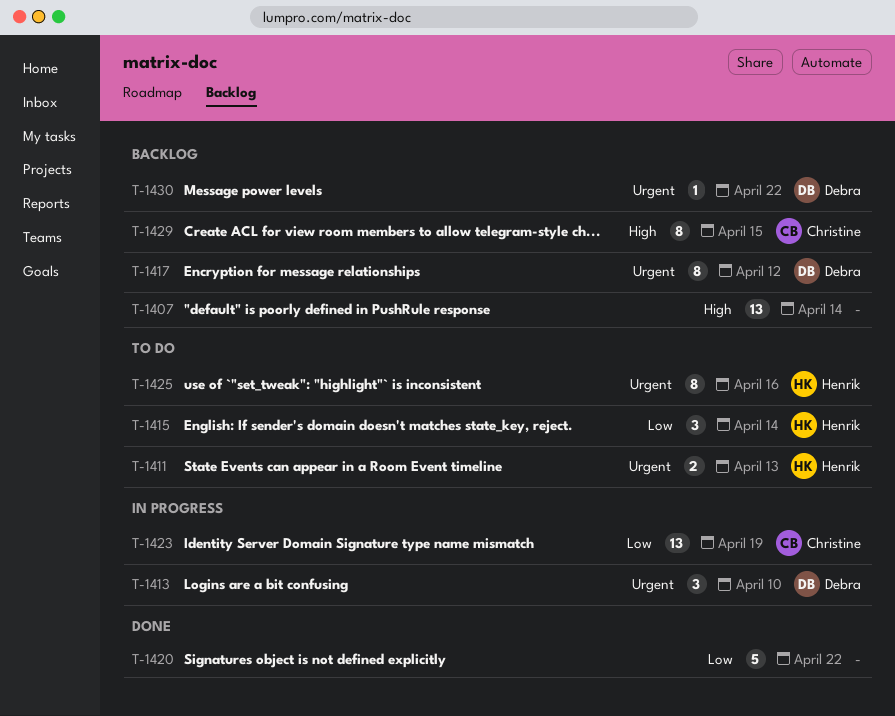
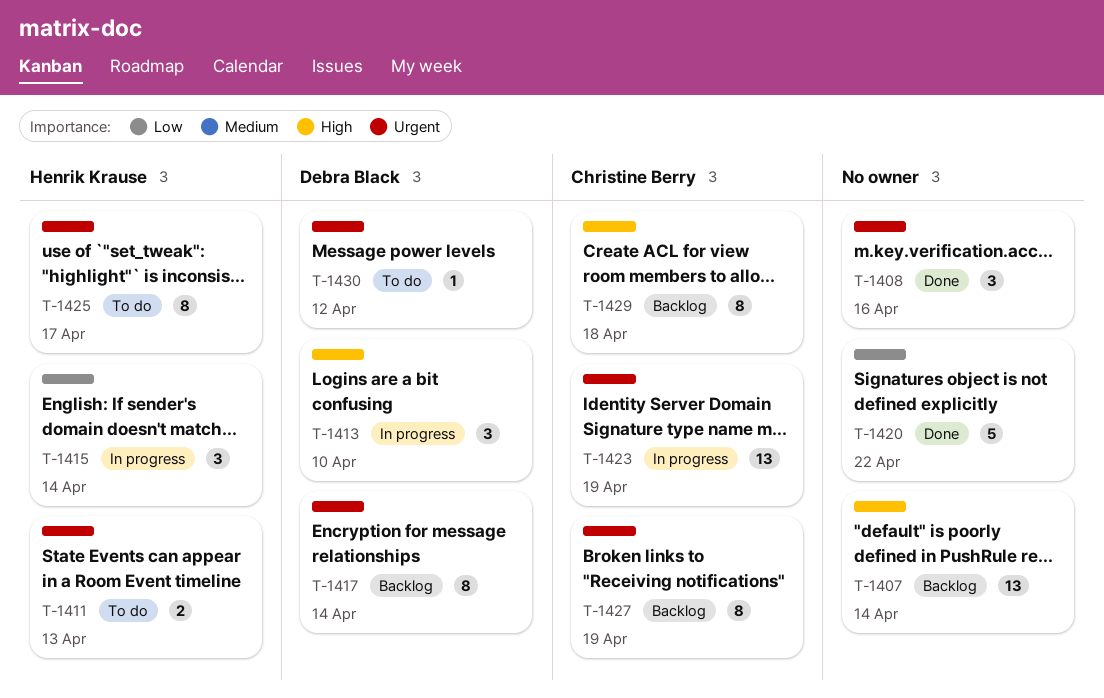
T-1408: none -> present
T-1413, priority: Urgent -> High
T-1415, status: To do -> In progress
T-1417, due: Apr 12 -> Apr 14
T-1423, priority: Low -> Urgent
T-1425, due: Apr 16 -> Apr 17
T-1427: none -> present
T-1429, due: Apr 15 -> Apr 18
T-1430, status: Backlog -> To do
T-1430, due: Apr 22 -> Apr 12

